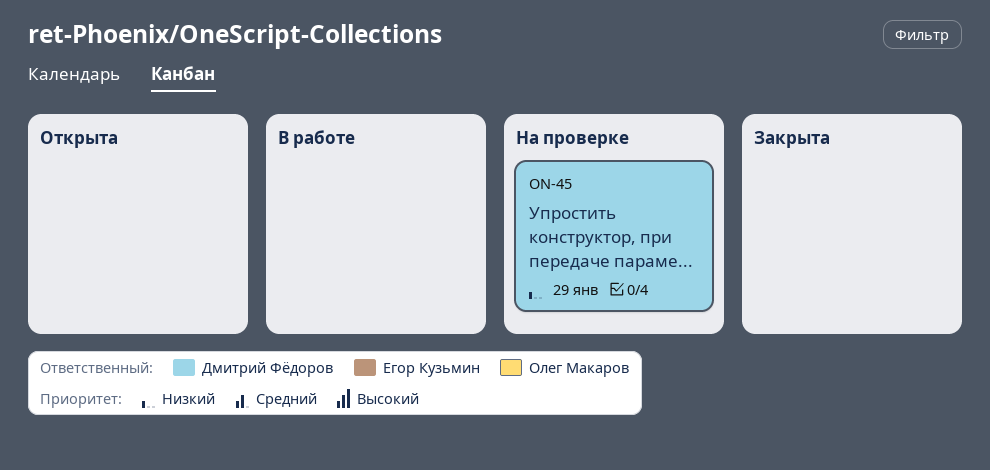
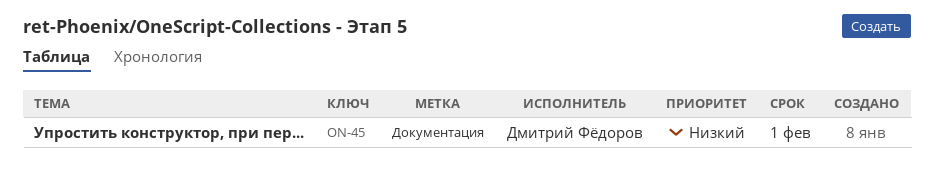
ON-45, due: Jan 29 -> Feb 1

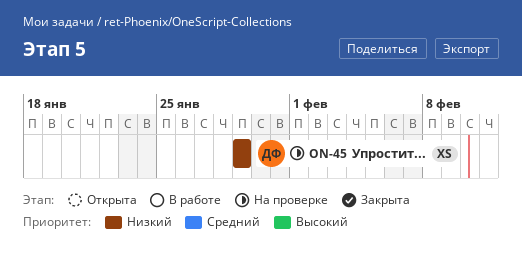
ON-45, due: Feb 1 -> Jan 29

